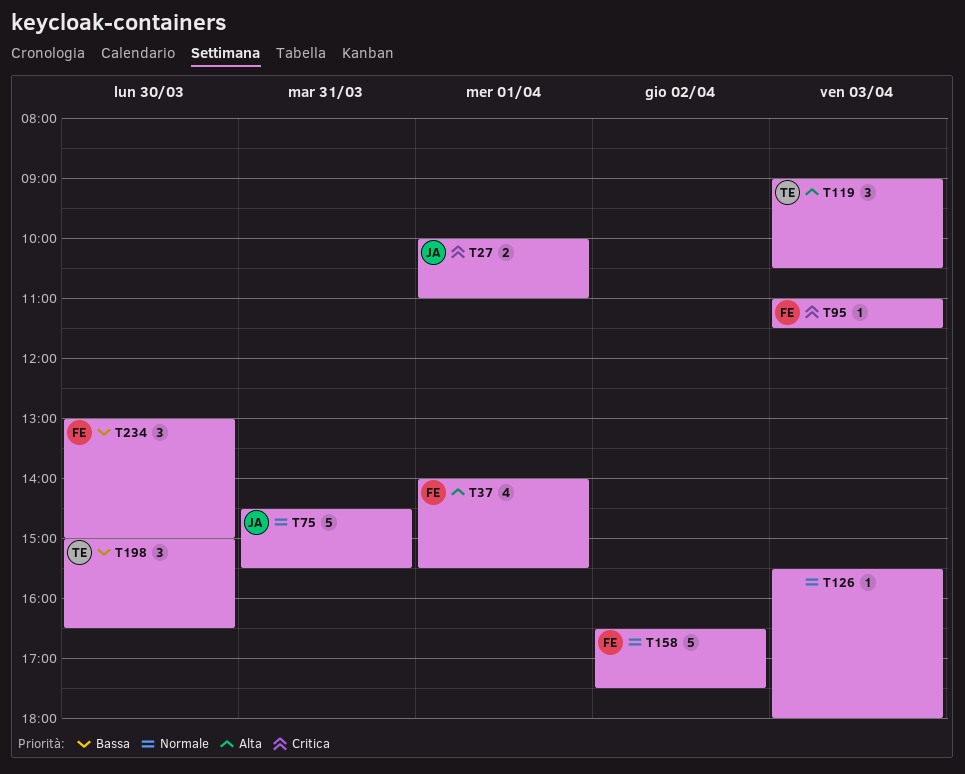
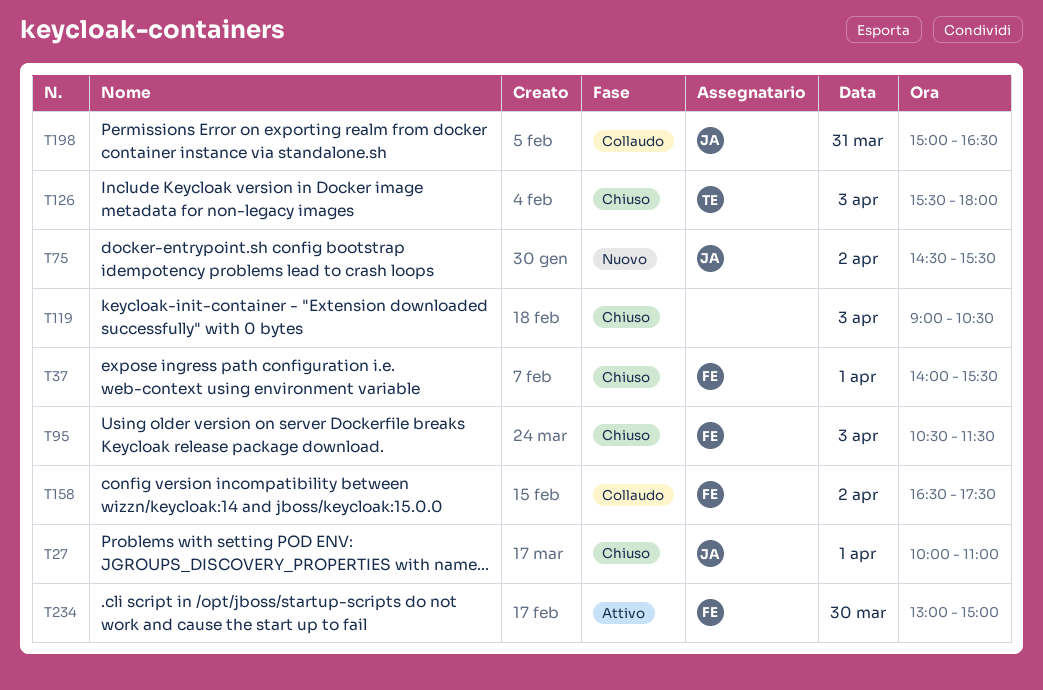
T75, day: Mar 31 -> Apr 2
T95, begins: 11:00 -> 10:30
T119, owner: TE -> none
T126, owner: none -> TE
T198, owner: TE -> JA
T198, day: Mar 30 -> Mar 31

